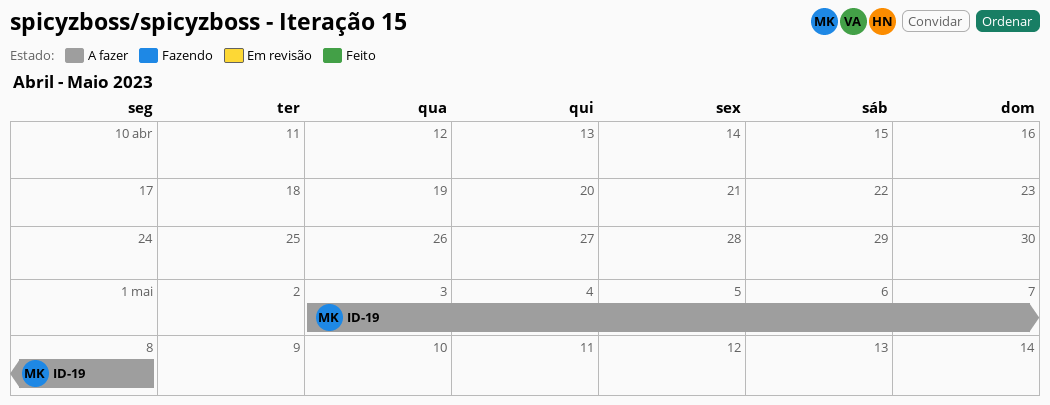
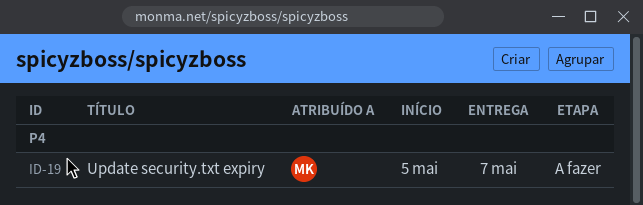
ID-19, start: May 3 -> May 5
ID-19, due: May 8 -> May 7

